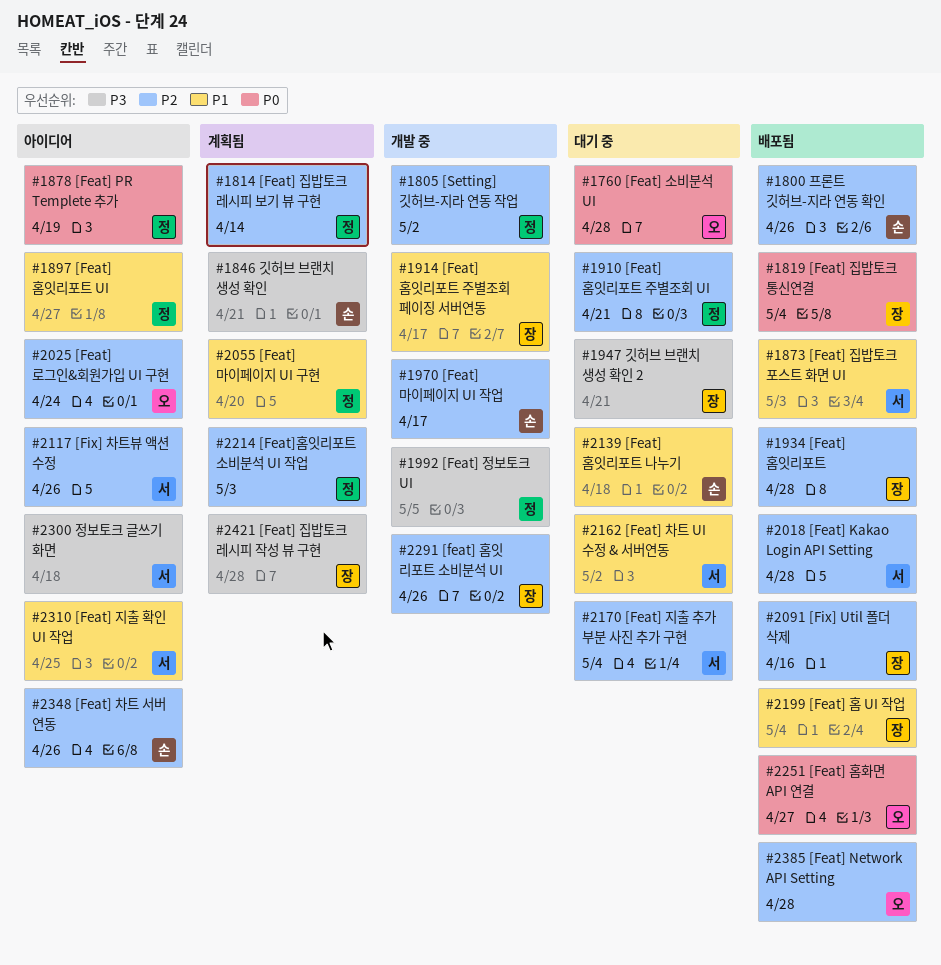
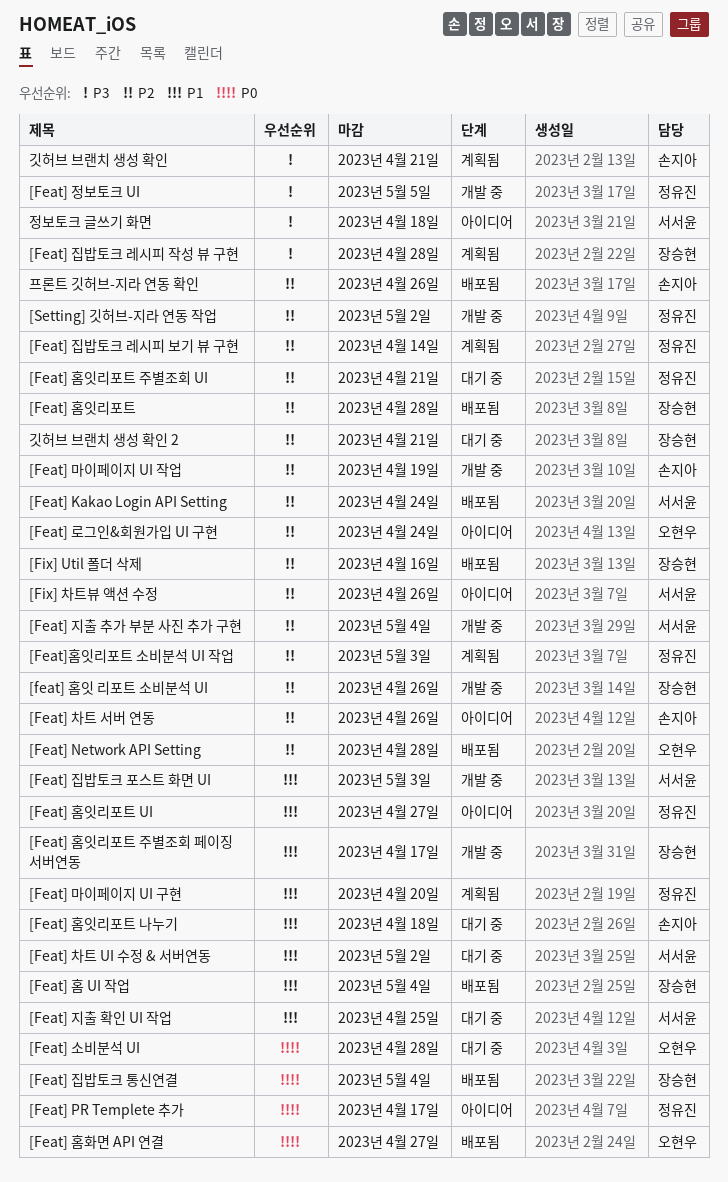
[Feat] Kakao Login API Setting, due: Apr 28 -> Apr 24
[Feat] PR Templete 추가, due: Apr 19 -> Apr 17
[Feat] 마이페이지 UI 작업, due: Apr 17 -> Apr 19
[Feat] 지출 추가 부분 사진 추가 구현, status: 대기 중 -> 개발 중
[Feat] 지출 확인 UI 작업, status: 아이디어 -> 대기 중
[Feat] 집밥토크 포스트 화면 UI, status: 배포됨 -> 개발 중
깃허브 브랜치 생성 확인 2, priority: P3 -> P2

